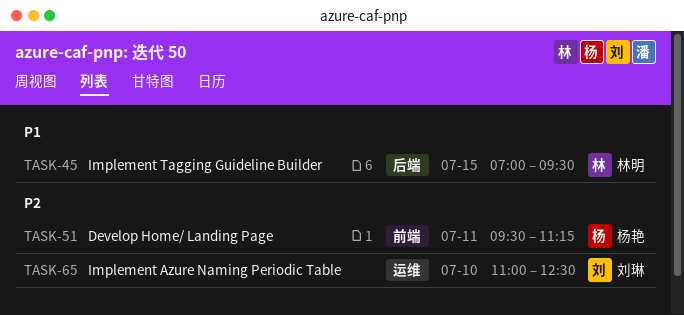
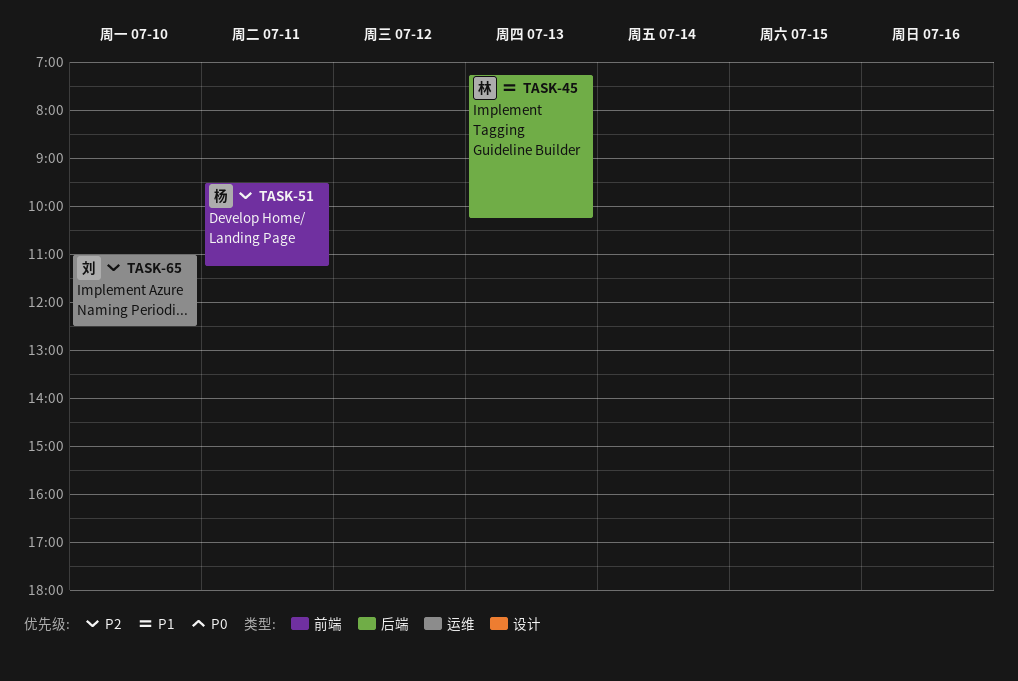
TASK-45, day: Jul 15 -> Jul 13
TASK-45, begins: 07:00 -> 07:15
TASK-45, ends: 09:30 -> 10:15

